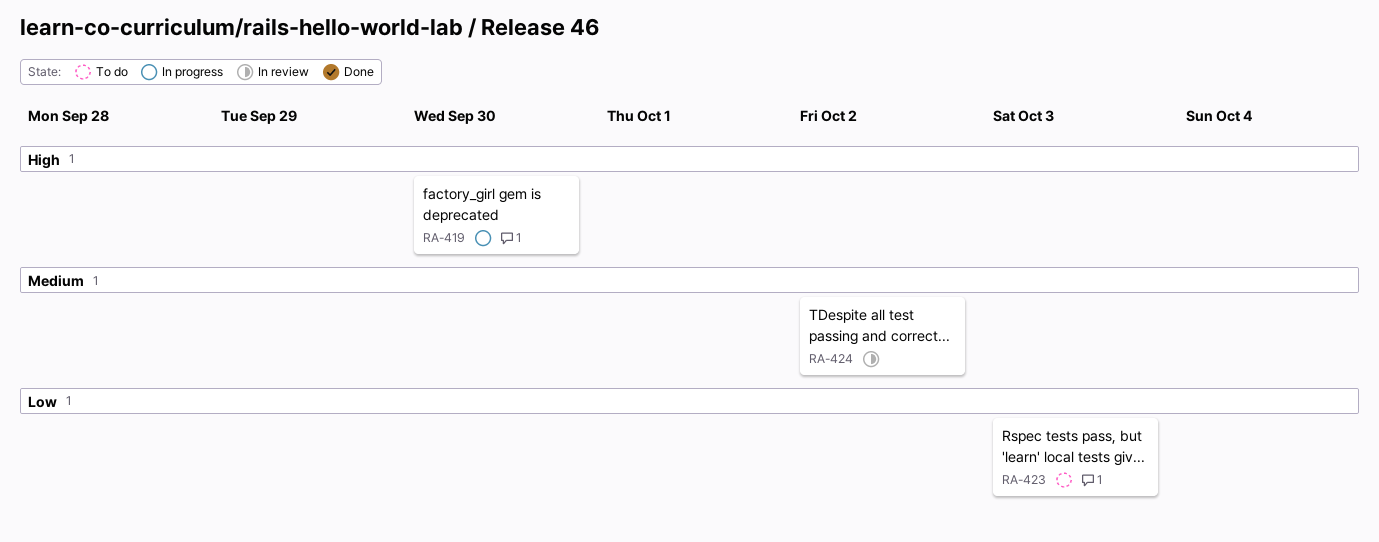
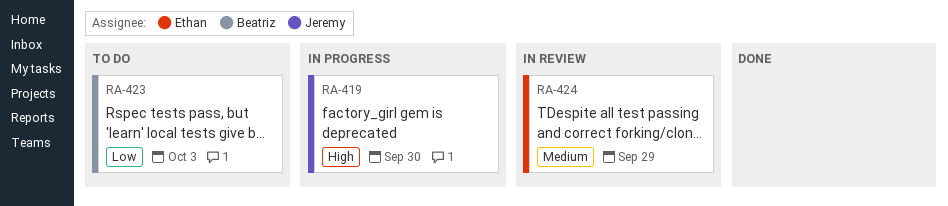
RA-424, due: Oct 2 -> Sep 29

